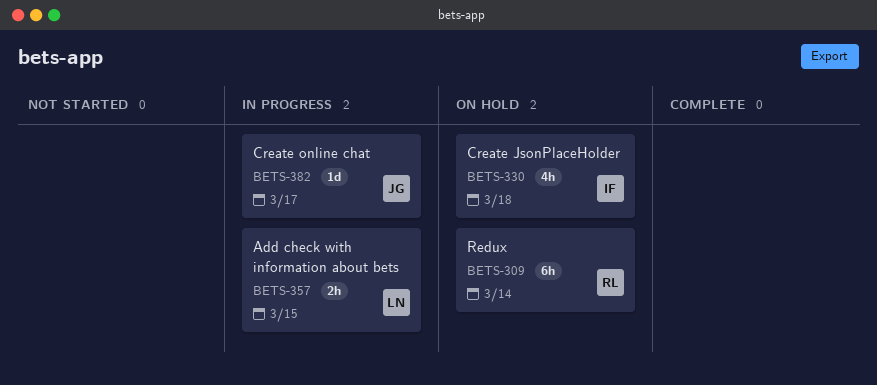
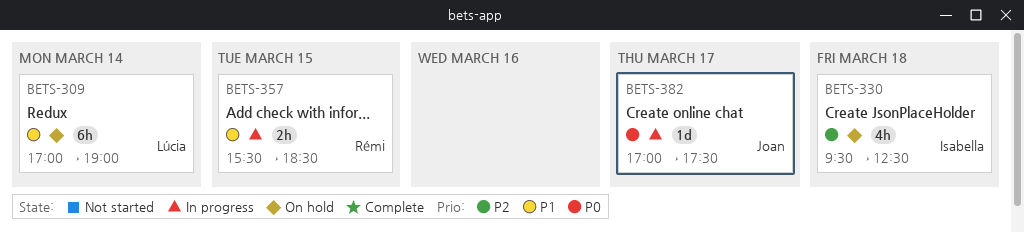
BETS-309, owner: Rémi -> Lúcia
BETS-357, owner: Lúcia -> Rémi

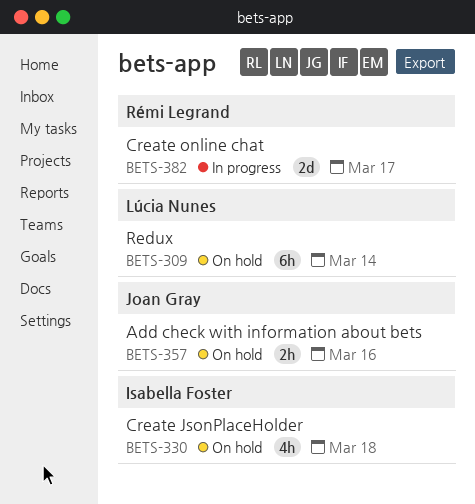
BETS-357, status: In progress -> On hold
BETS-357, owner: Rémi Legrand -> Joan Gray
BETS-357, day: Mar 15 -> Mar 16
BETS-382, owner: Joan Gray -> Rémi Legrand
BETS-382, estimate: 1d -> 2d

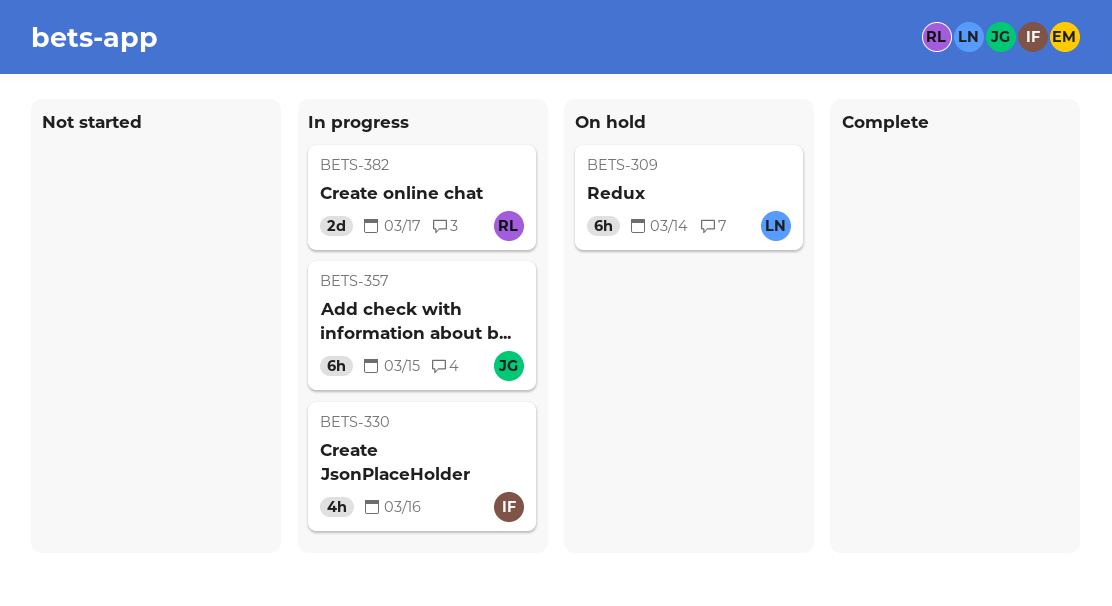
BETS-330, status: On hold -> In progress
BETS-330, day: Mar 18 -> Mar 16
BETS-357, status: On hold -> In progress
BETS-357, estimate: 2h -> 6h
BETS-357, day: Mar 16 -> Mar 15

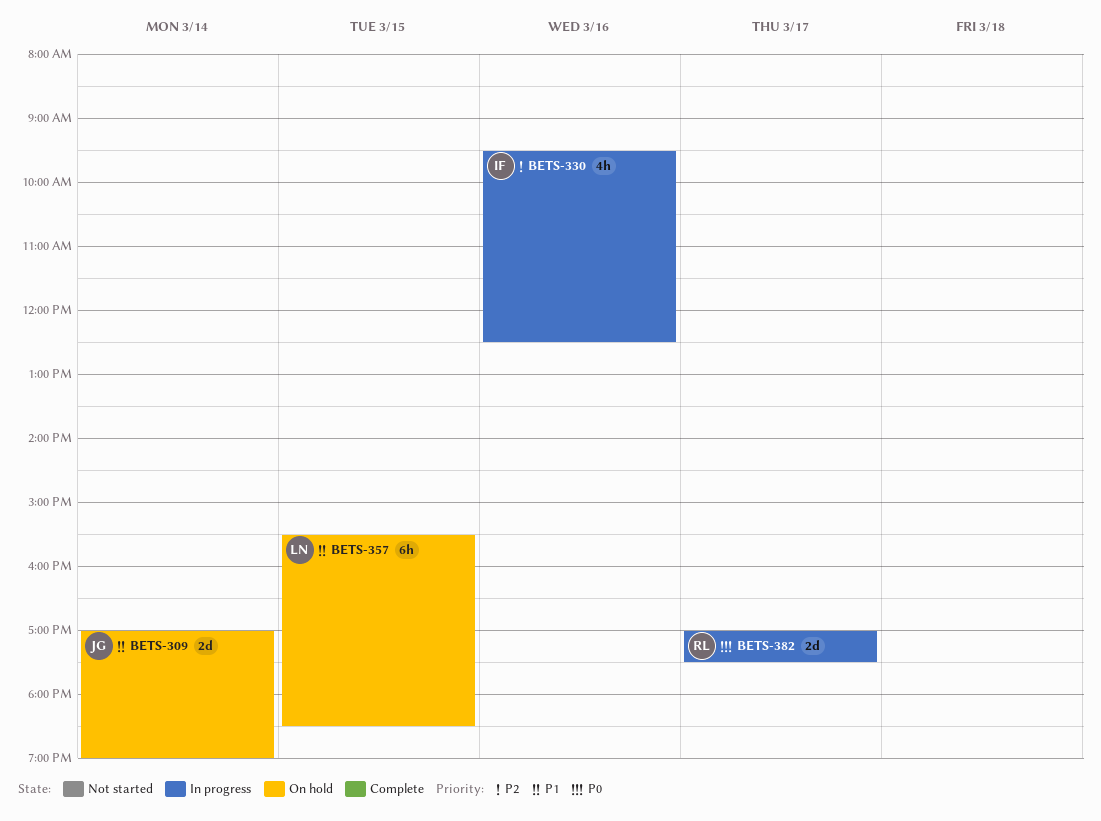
BETS-309, owner: LN -> JG
BETS-309, estimate: 6h -> 2d
BETS-357, status: In progress -> On hold
BETS-357, owner: JG -> LN

